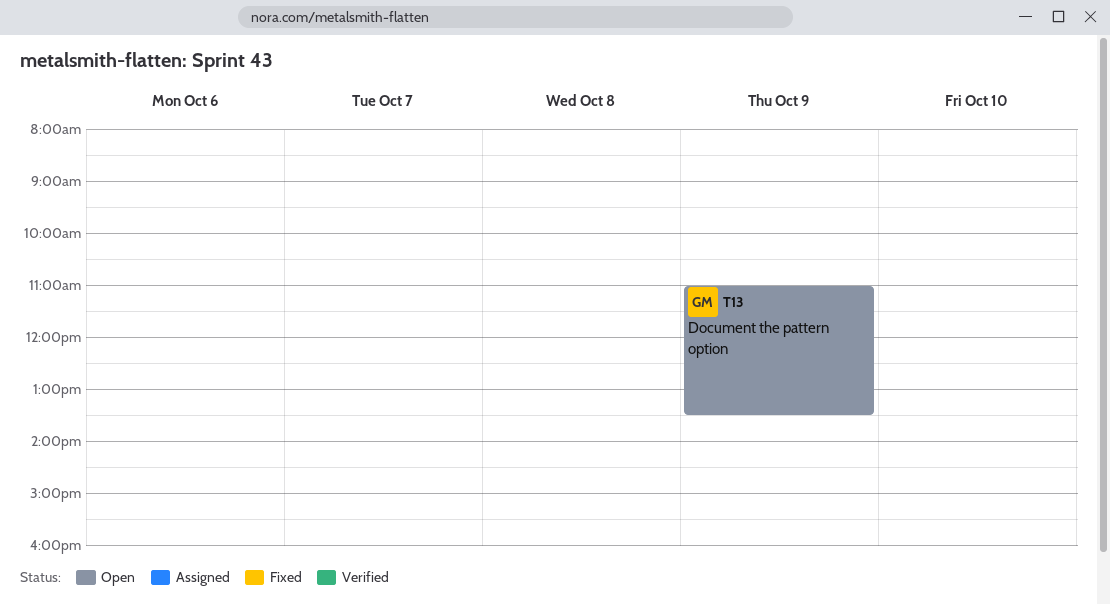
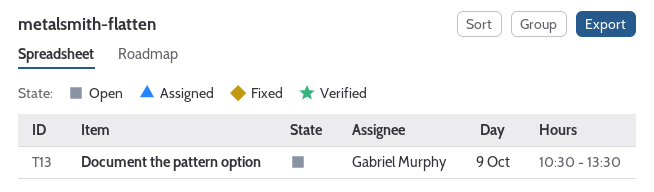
T13, begins: 11:00 -> 10:30

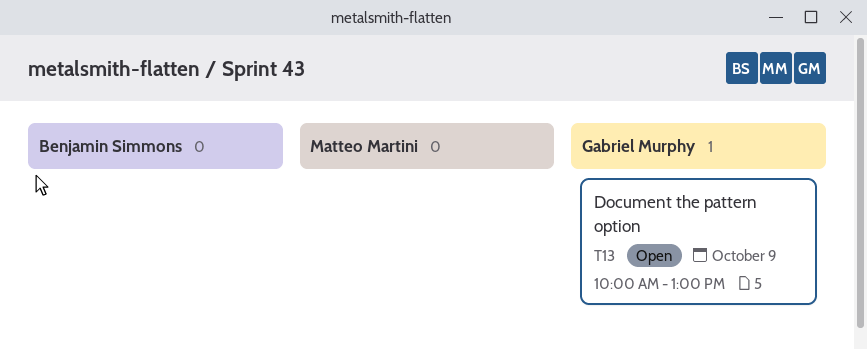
T13, begins: 10:30 -> 10:00
T13, ends: 13:30 -> 13:00

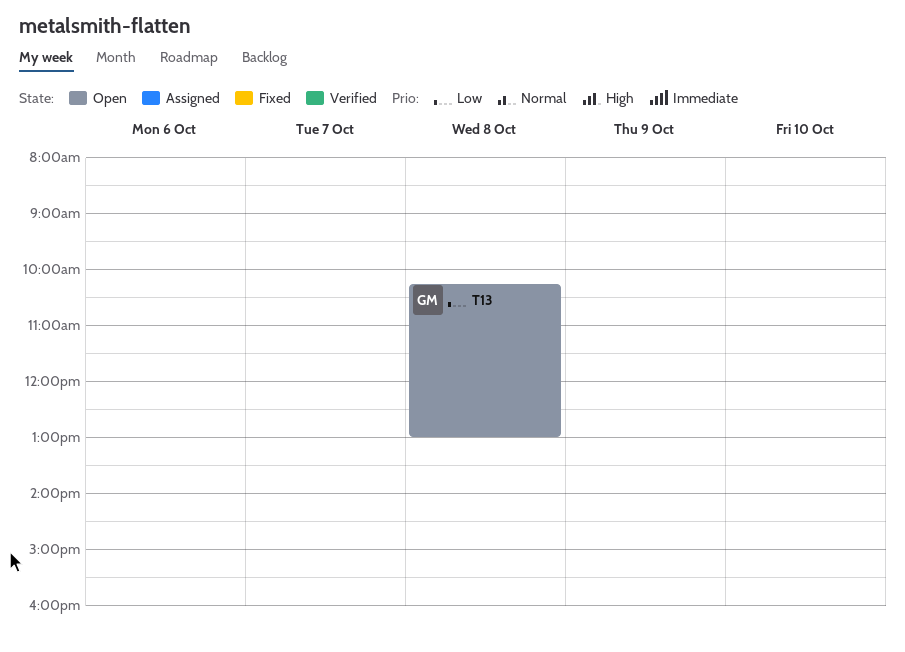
T13, day: Oct 9 -> Oct 8
T13, begins: 10:00 -> 10:15

